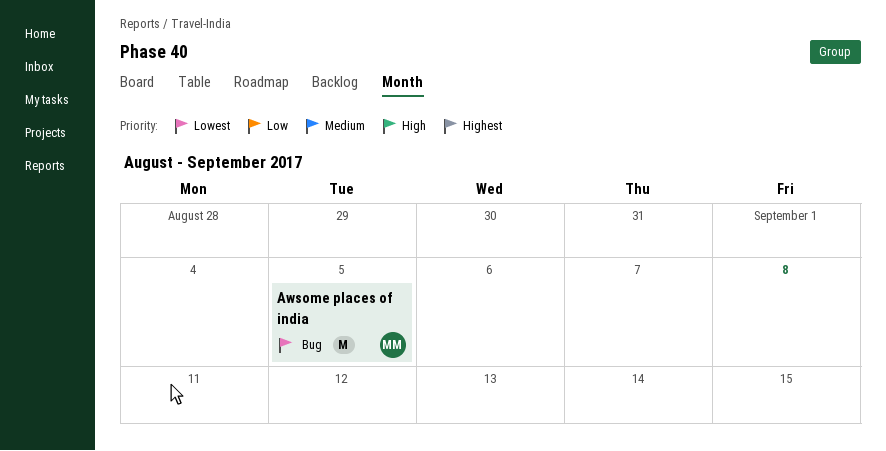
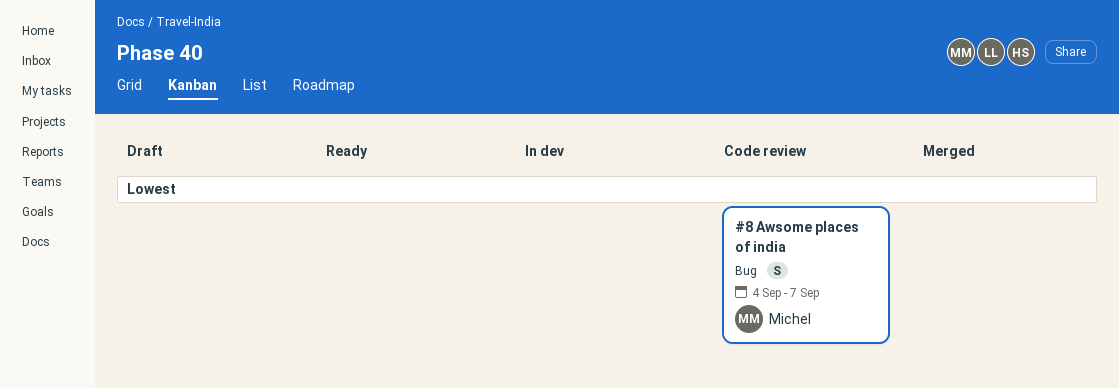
Awsome places of india, estimate: M -> S
Awsome places of india, due: Sep 5 -> Sep 7

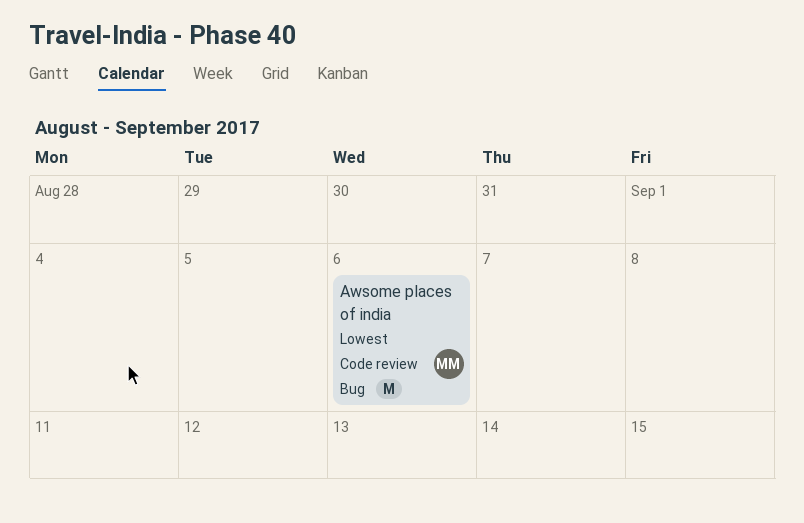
Awsome places of india, estimate: S -> M
Awsome places of india, due: Sep 7 -> Sep 6

